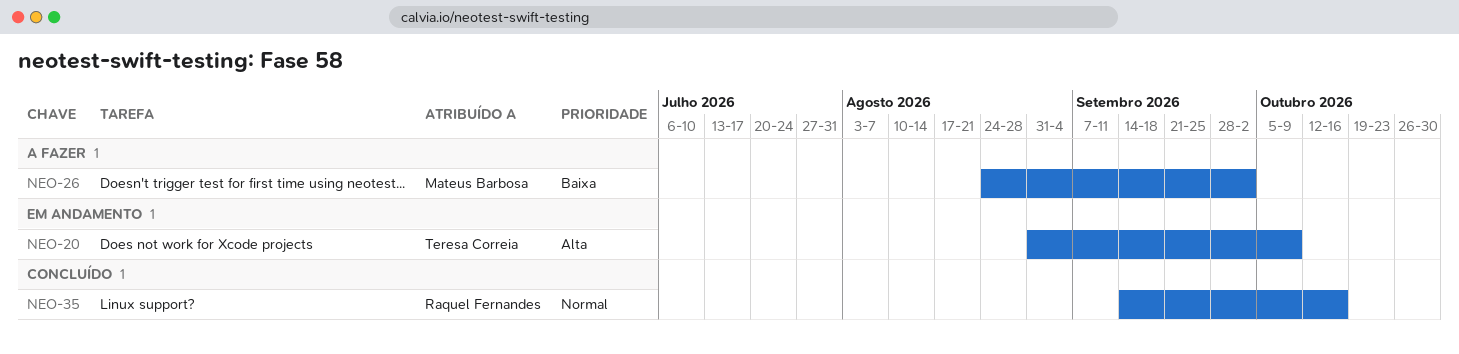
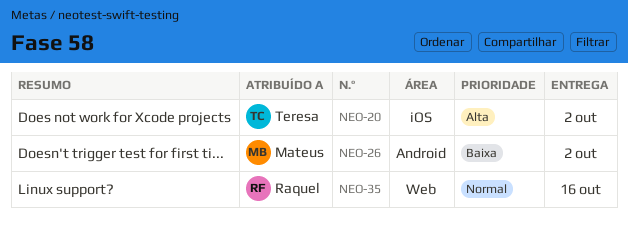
NEO-20, due: Oct 9 -> Oct 2

